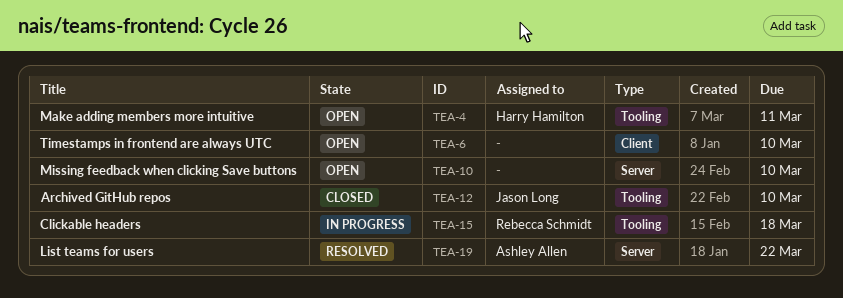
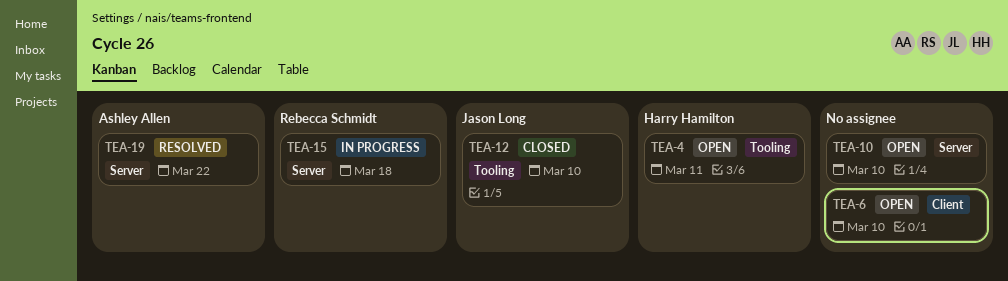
TEA-15, label: Tooling -> Server

